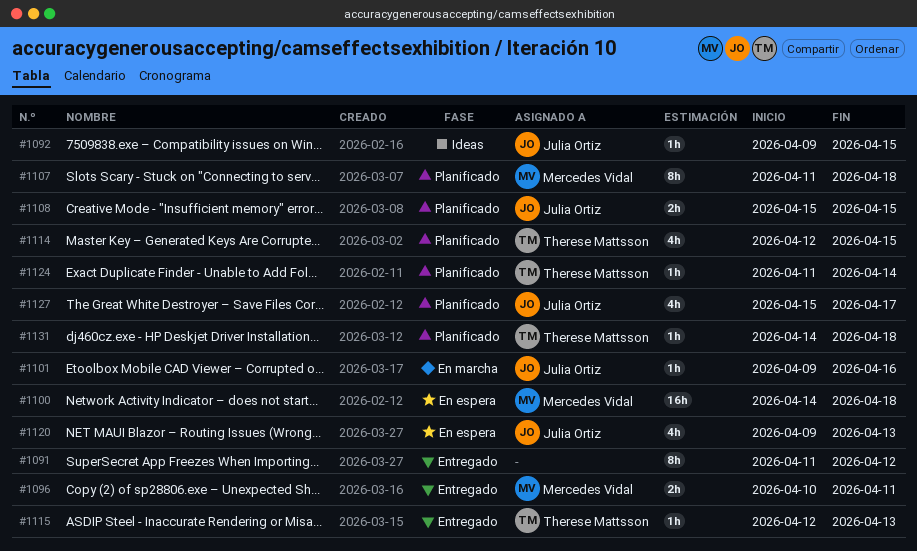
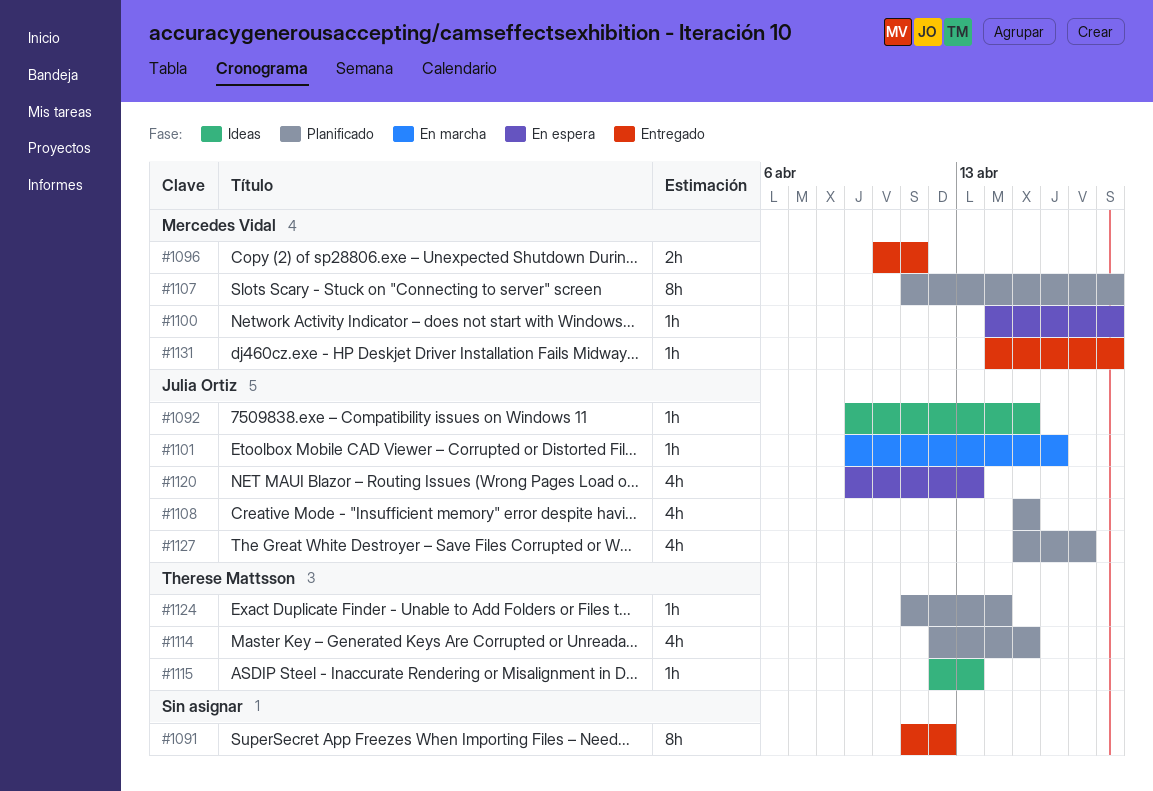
#1100, estimate: 16h -> 1h
#1108, estimate: 2h -> 4h
#1115, status: Entregado -> Ideas
#1131, status: Planificado -> Entregado
#1131, owner: Therese Mattsson -> Mercedes Vidal

